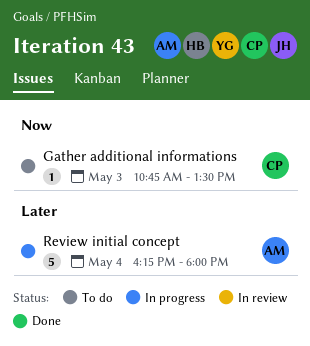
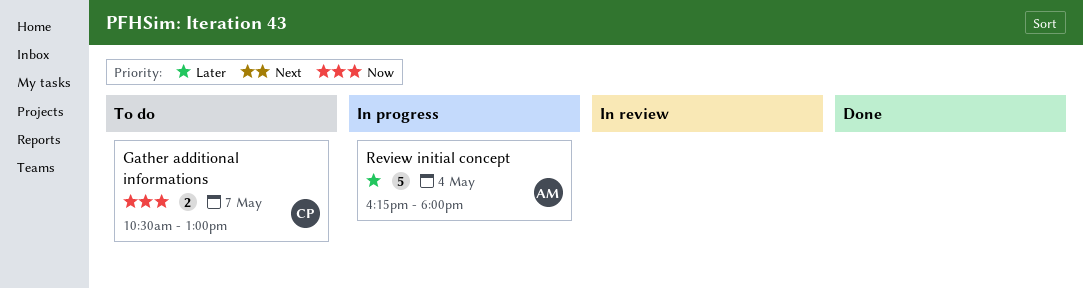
Gather additional informations, estimate: 1 -> 2
Gather additional informations, day: May 3 -> May 7
Gather additional informations, begins: 10:45 -> 10:30
Gather additional informations, ends: 13:30 -> 13:00

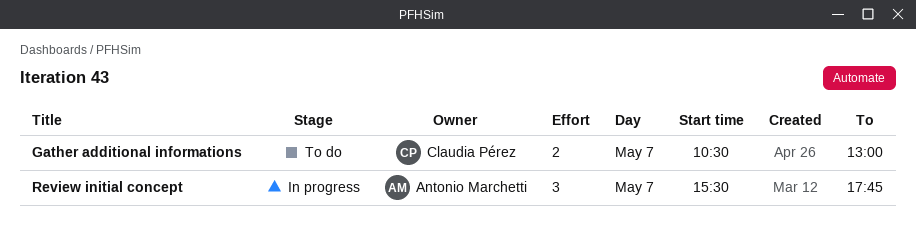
Review initial concept, estimate: 5 -> 3
Review initial concept, day: May 4 -> May 7
Review initial concept, begins: 16:15 -> 15:30
Review initial concept, ends: 18:00 -> 17:45

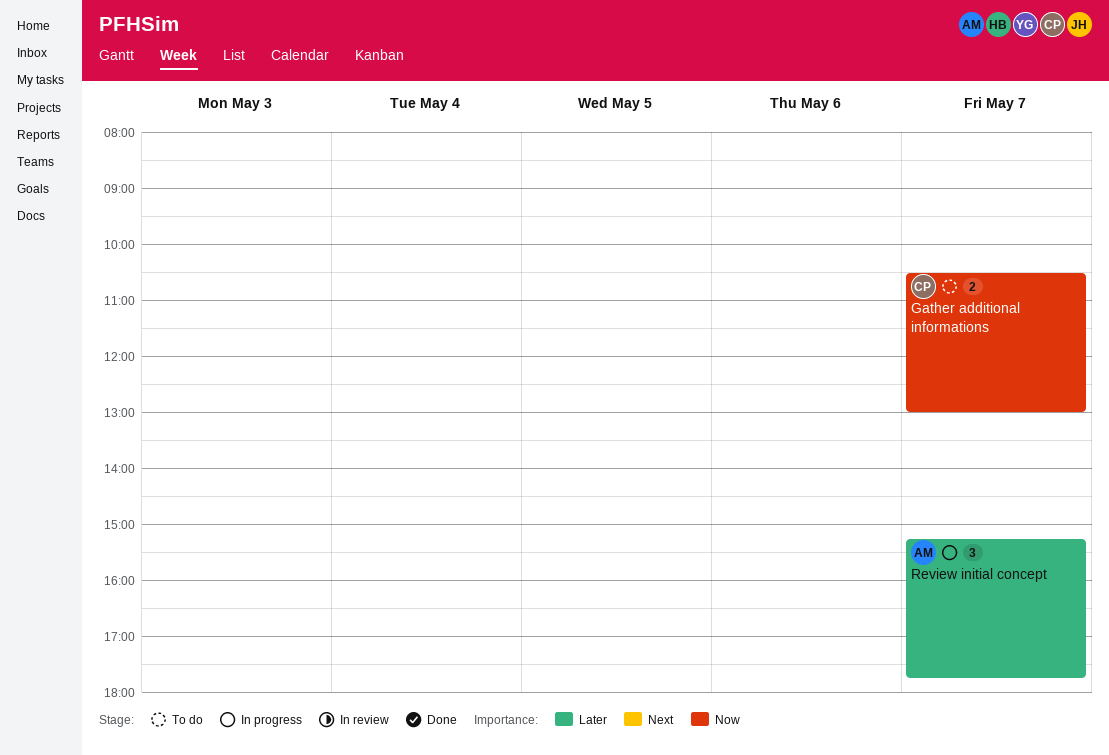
Review initial concept, begins: 15:30 -> 15:15

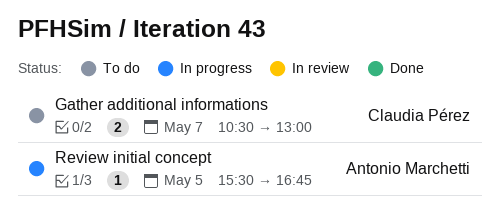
Review initial concept, estimate: 3 -> 1
Review initial concept, day: May 7 -> May 5
Review initial concept, begins: 15:15 -> 15:30
Review initial concept, ends: 17:45 -> 16:45

